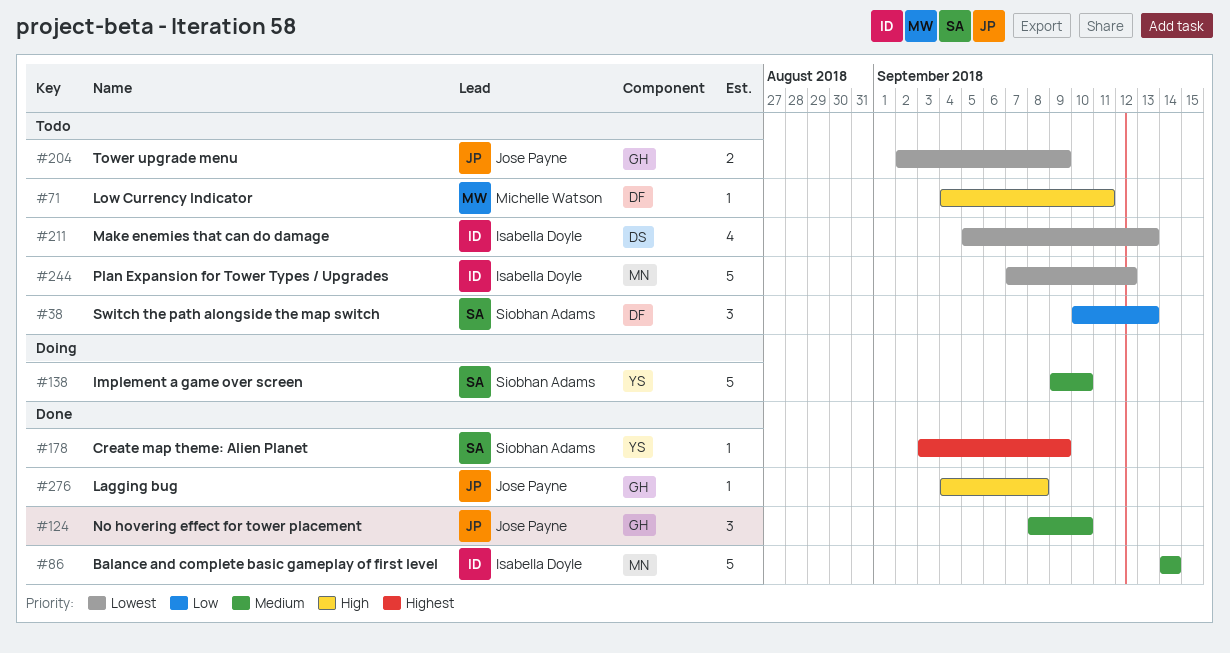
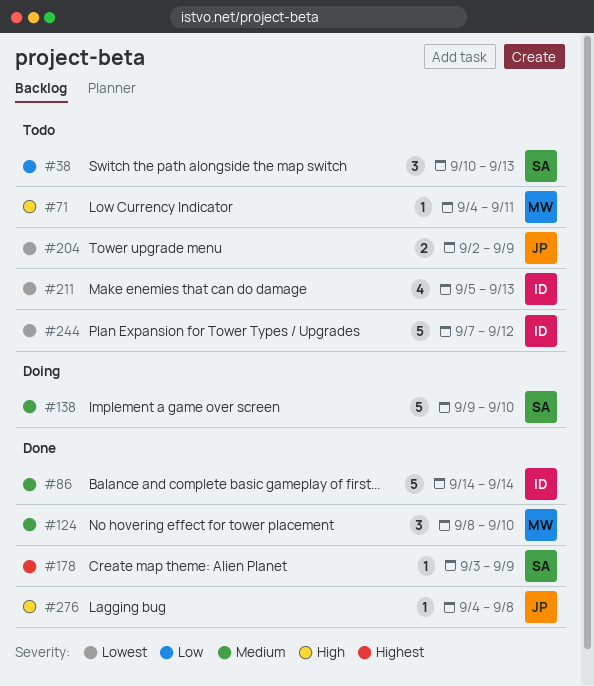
#124, owner: Jose Payne -> Michelle Watson

